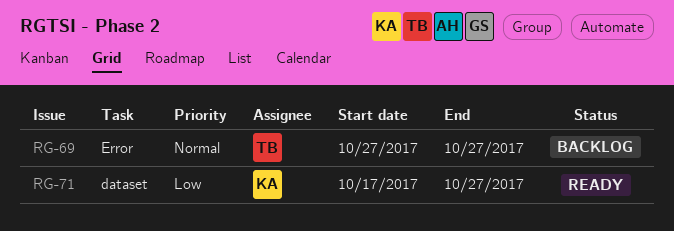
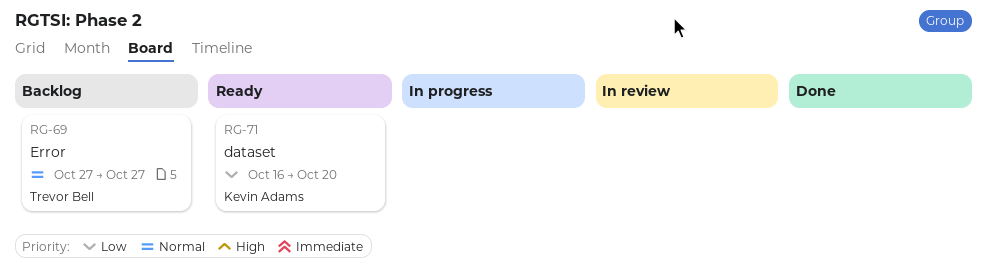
RG-71, start: Oct 17 -> Oct 16
RG-71, due: Oct 27 -> Oct 20

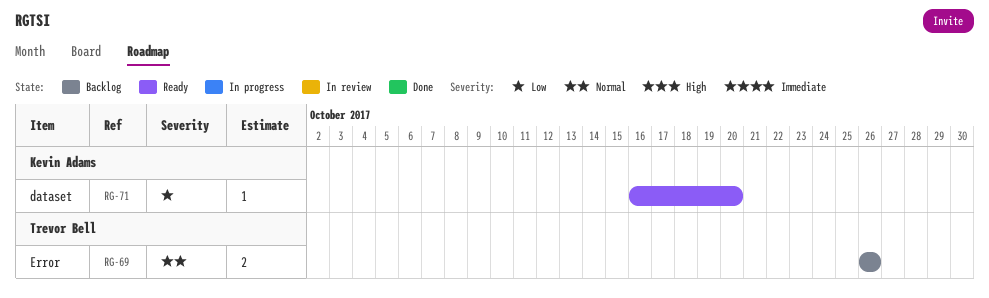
RG-69, start: Oct 27 -> Oct 26
RG-69, due: Oct 27 -> Oct 26

